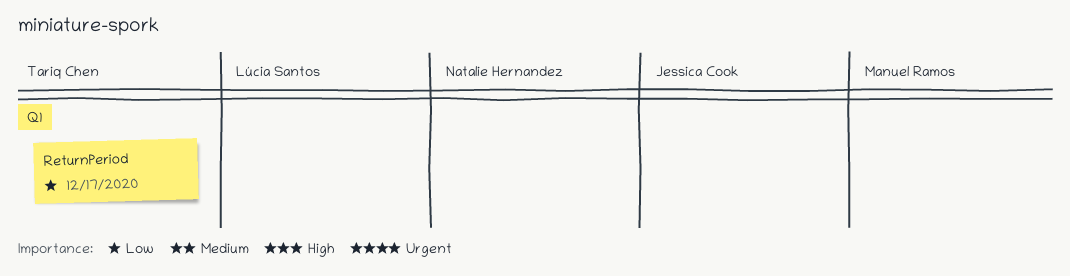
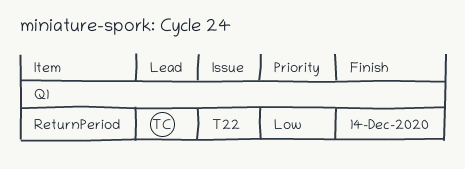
ReturnPeriod, due: Dec 17 -> Dec 14

